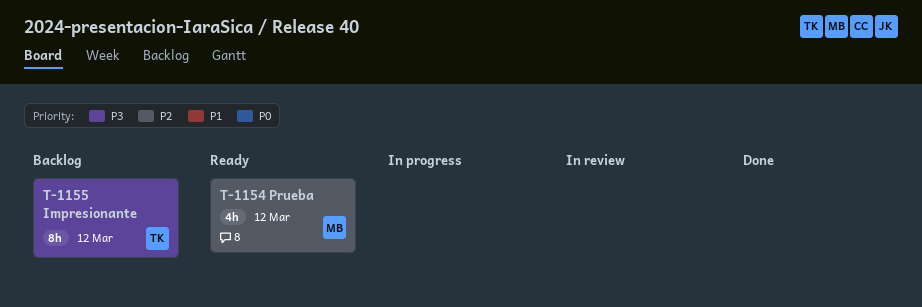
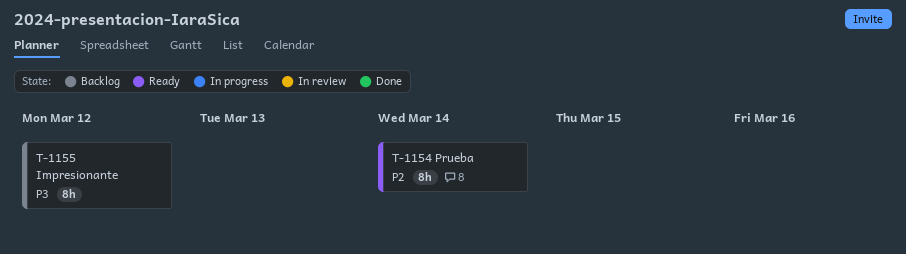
T-1154, estimate: 4h -> 8h
T-1154, due: Mar 12 -> Mar 14

